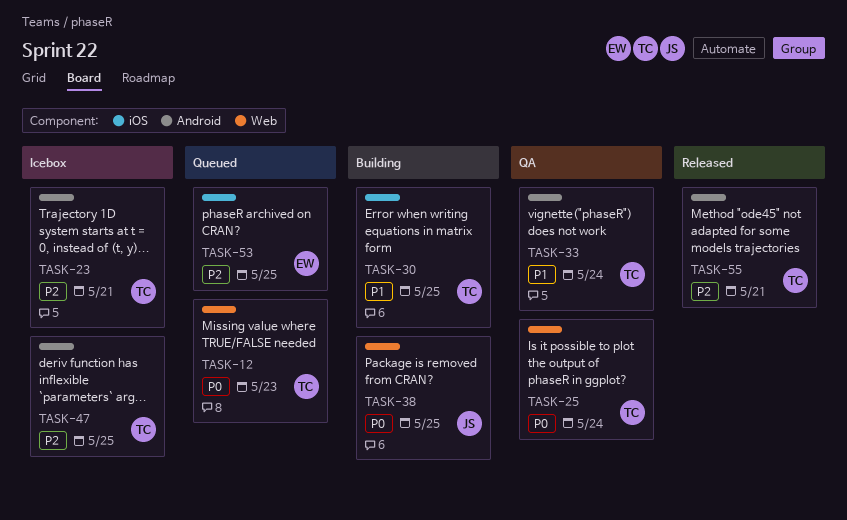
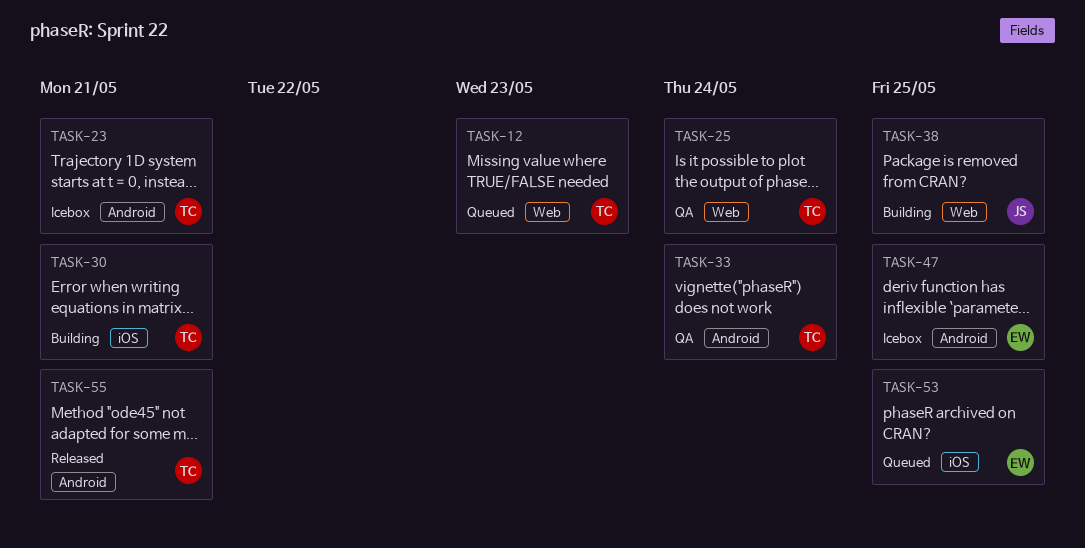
TASK-30, due: May 25 -> May 21
TASK-47, owner: TC -> EW

